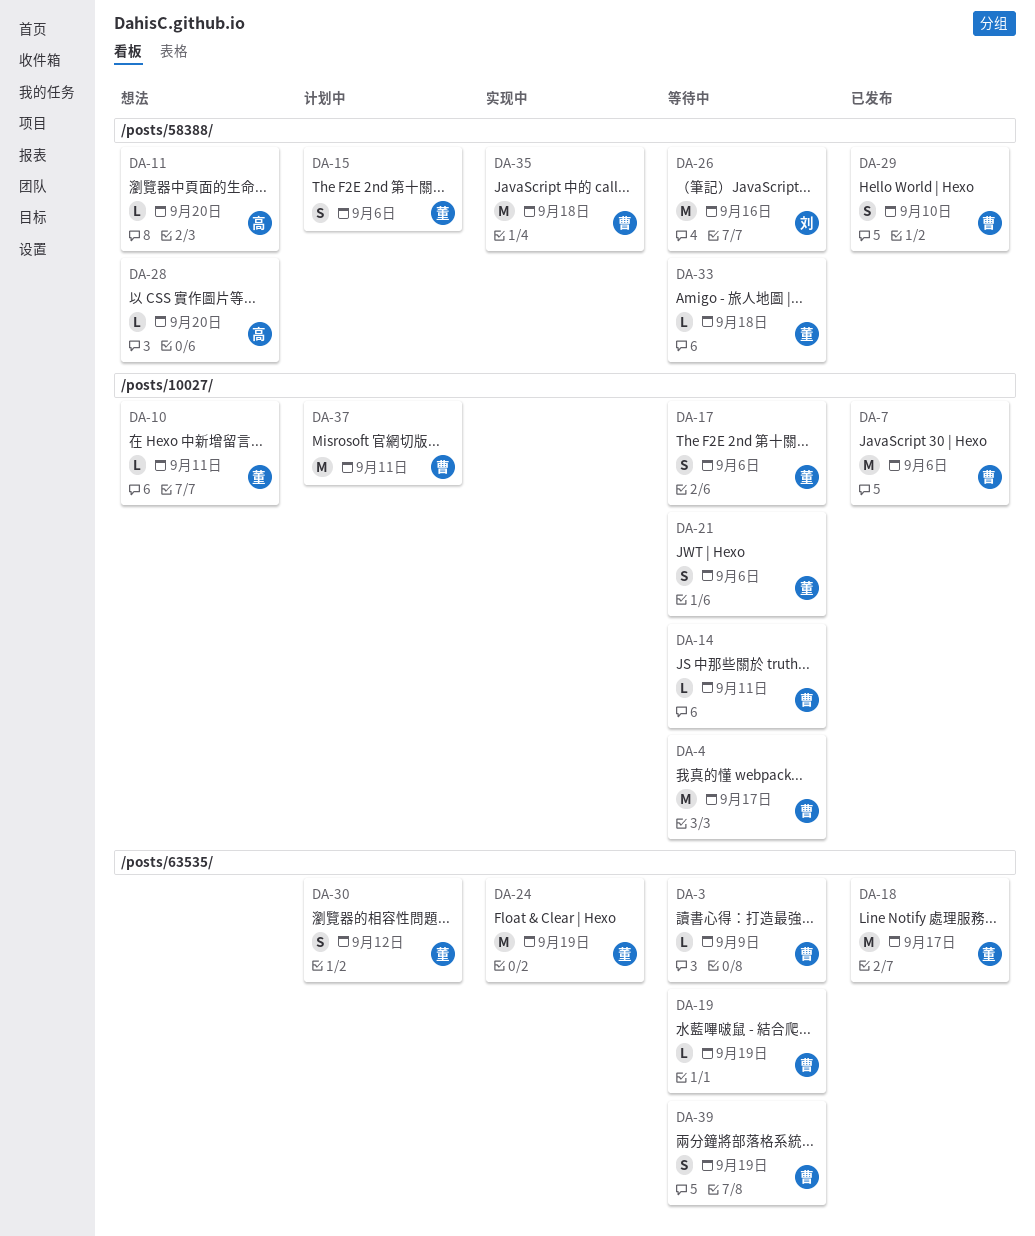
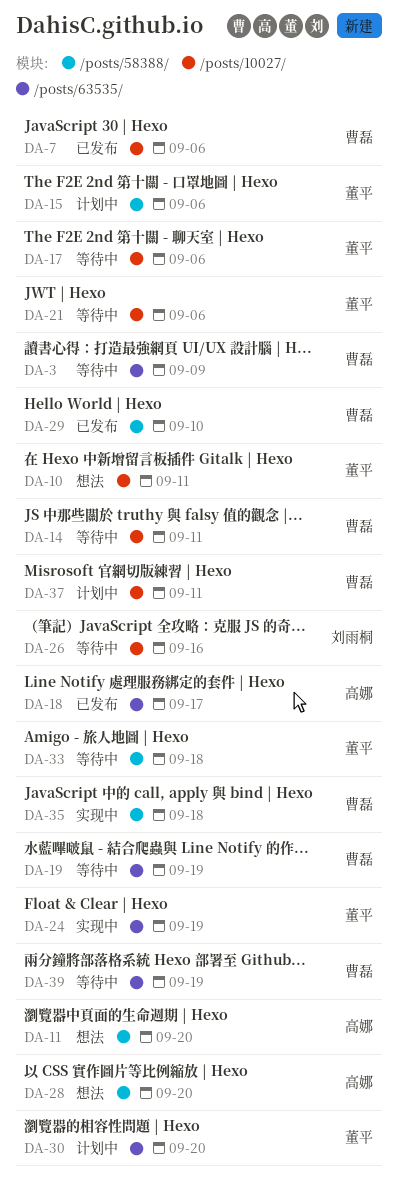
DA-4: present -> none
DA-18, owner: 董平 -> 高娜
DA-26, label: /posts/58388/ -> /posts/10027/
DA-30, due: Sep 12 -> Sep 20

